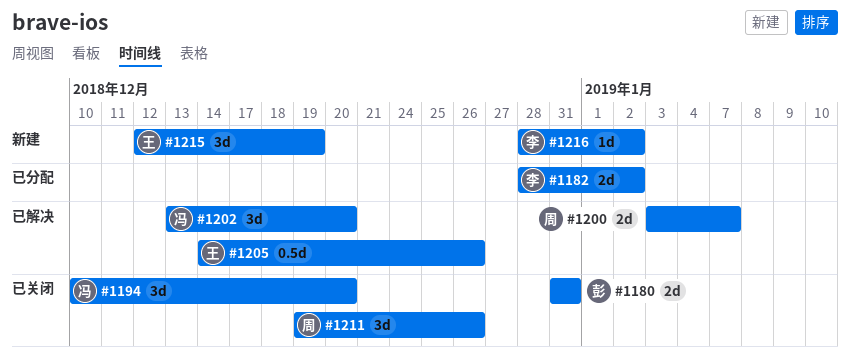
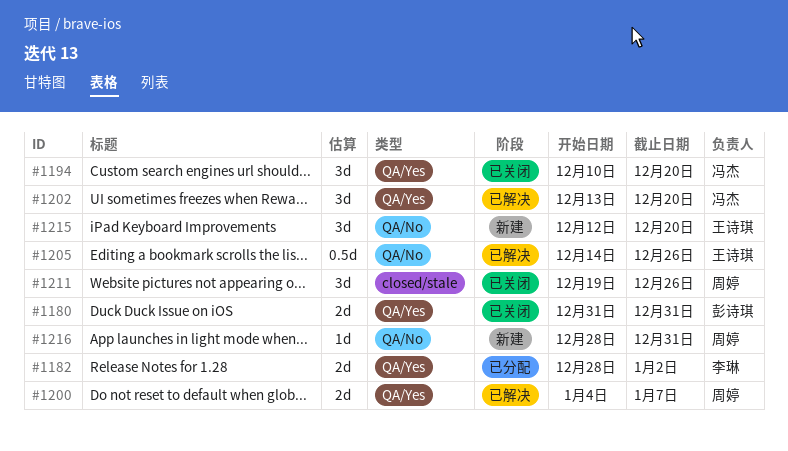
#1200, start: Jan 3 -> Jan 4
#1215, due: Dec 19 -> Dec 20
#1216, owner: 李琳 -> 周婷
#1216, due: Jan 2 -> Dec 31

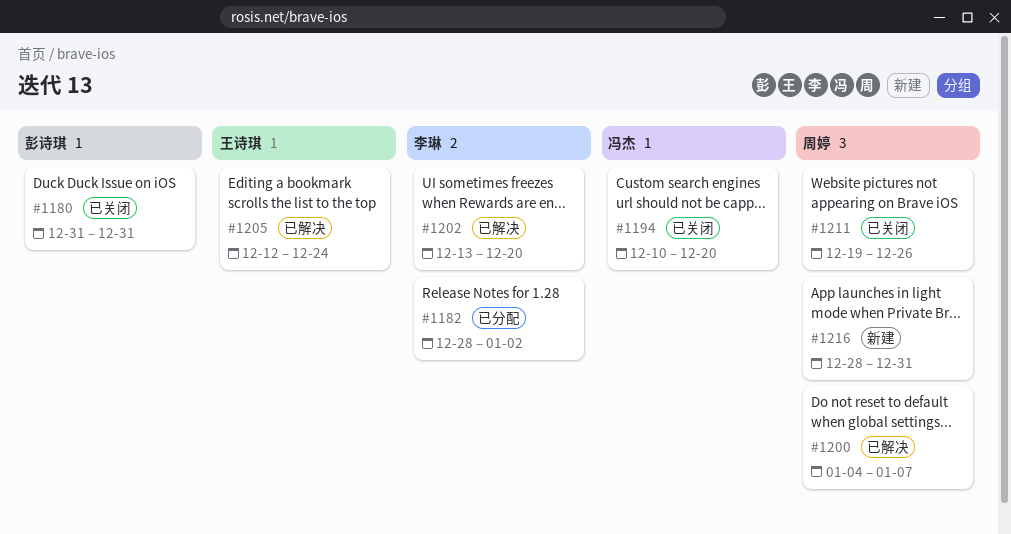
#1202, owner: 冯杰 -> 李琳
#1205, start: Dec 14 -> Dec 12
#1205, due: Dec 26 -> Dec 24
#1215: present -> none

